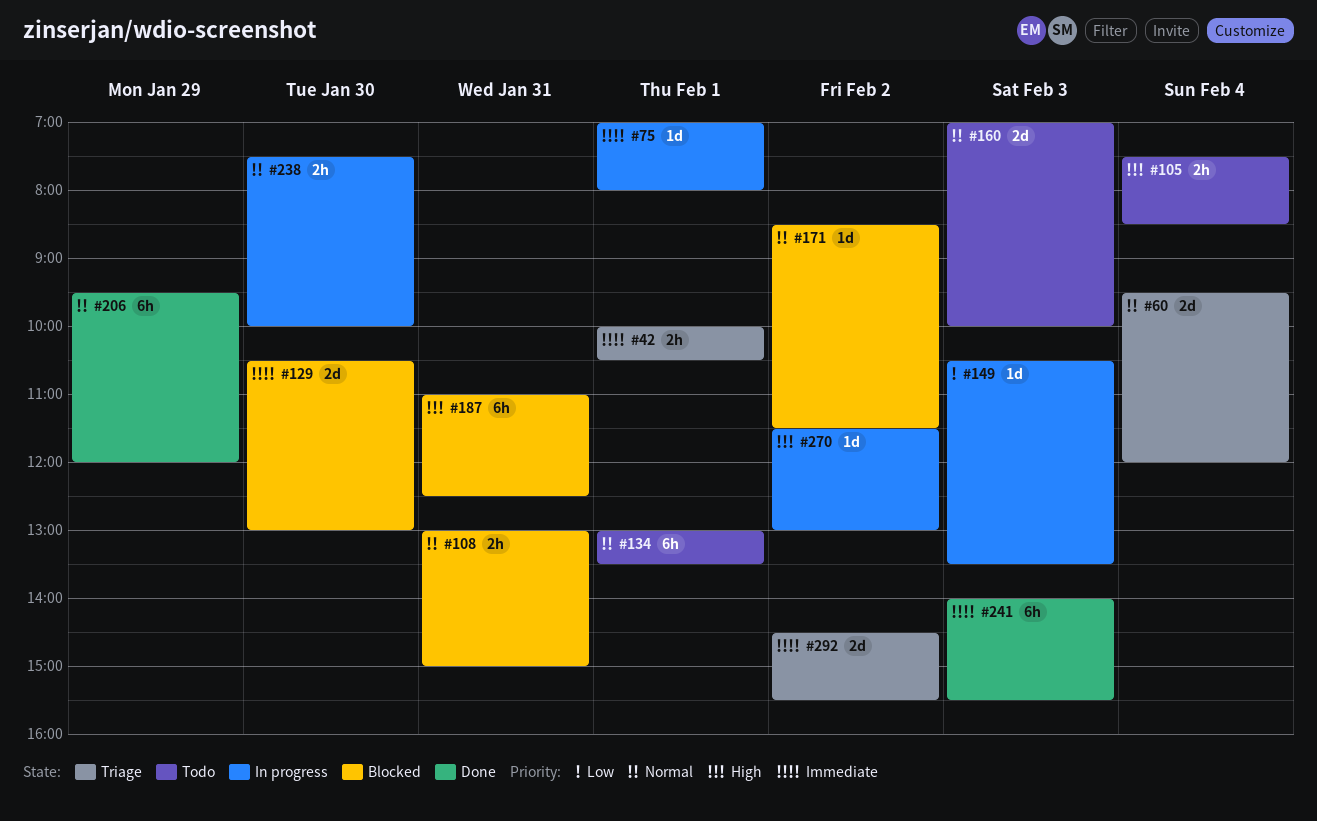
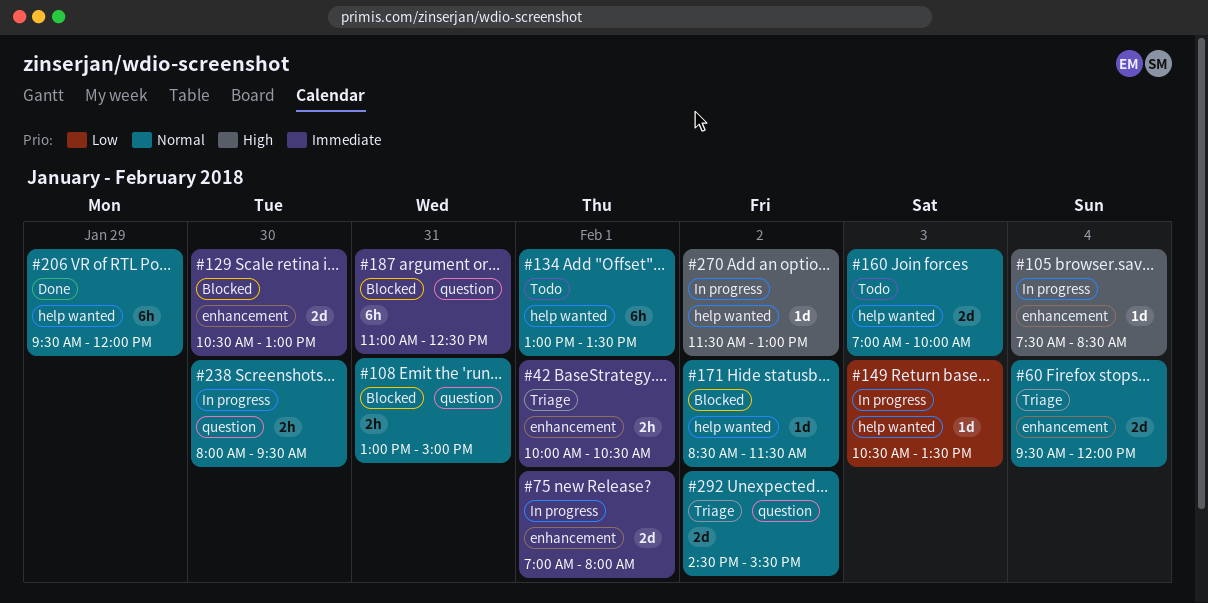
#75, estimate: 1d -> 2d
#105, status: Todo -> In progress
#105, estimate: 2h -> 1d
#187, priority: High -> Immediate
#238, begins: 07:30 -> 08:00
#238, ends: 10:00 -> 09:30
#241: present -> none
#292, priority: Immediate -> Normal

